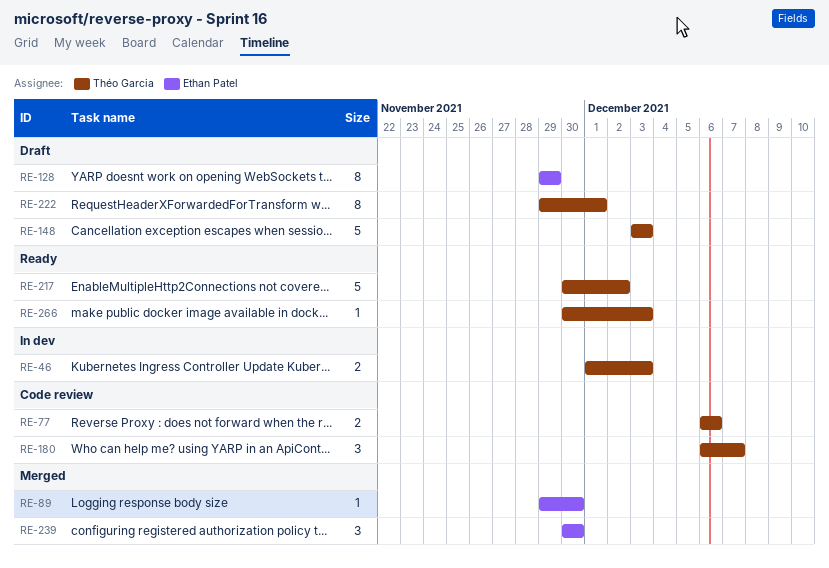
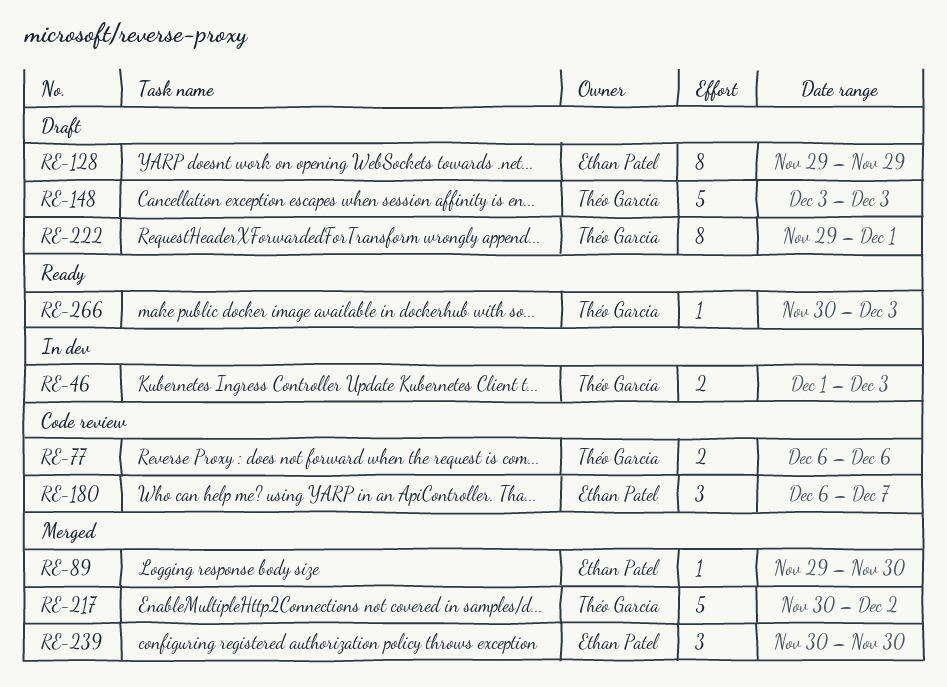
RE-180, owner: Théo Garcia -> Ethan Patel
RE-217, status: Ready -> Merged

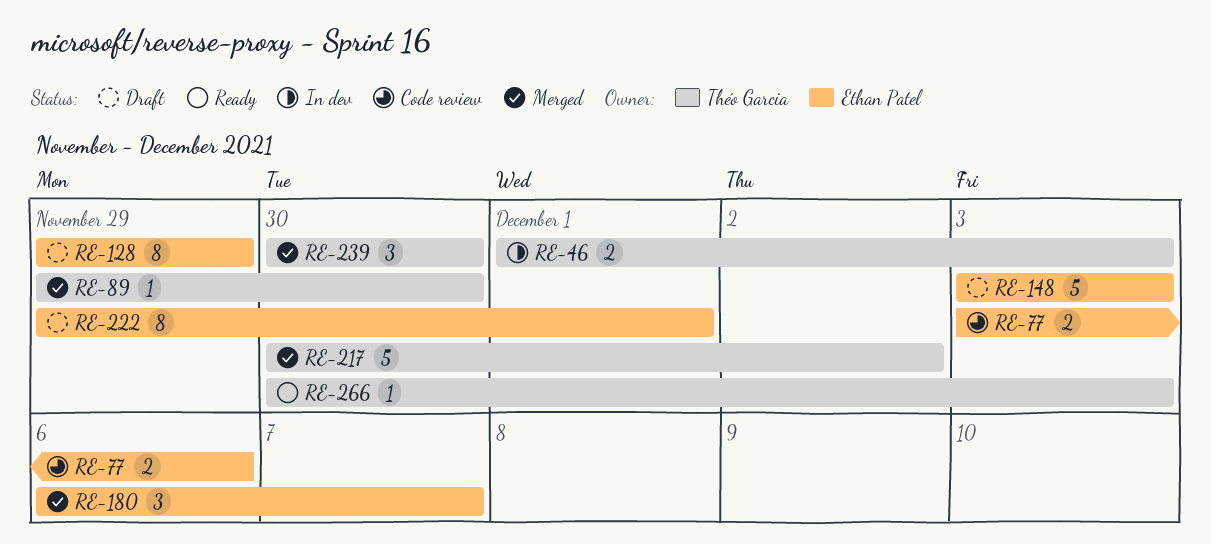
RE-77, owner: Théo Garcia -> Ethan Patel
RE-77, start: Dec 6 -> Dec 3
RE-89, owner: Ethan Patel -> Théo Garcia
RE-148, owner: Théo Garcia -> Ethan Patel
RE-180, status: Code review -> Merged
RE-222, owner: Théo Garcia -> Ethan Patel
RE-239, owner: Ethan Patel -> Théo Garcia

